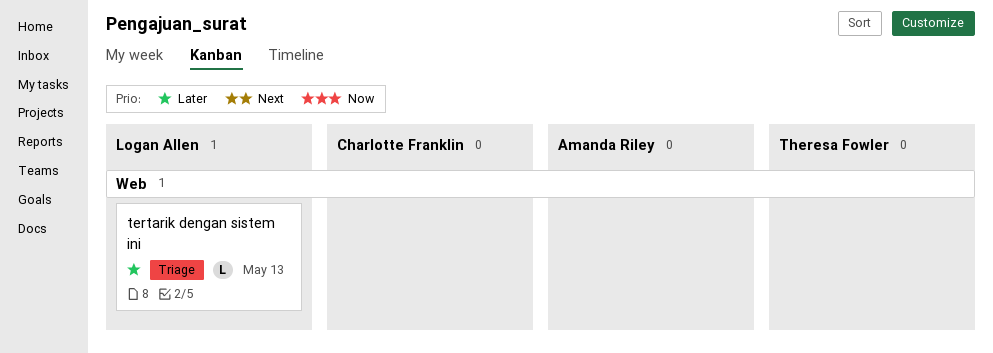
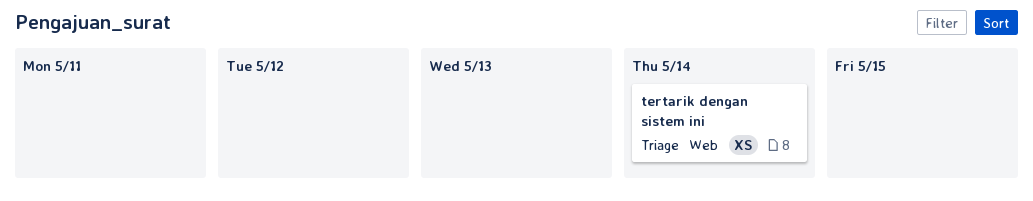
tertarik dengan sistem ini, estimate: L -> XS
tertarik dengan sistem ini, due: May 13 -> May 14

